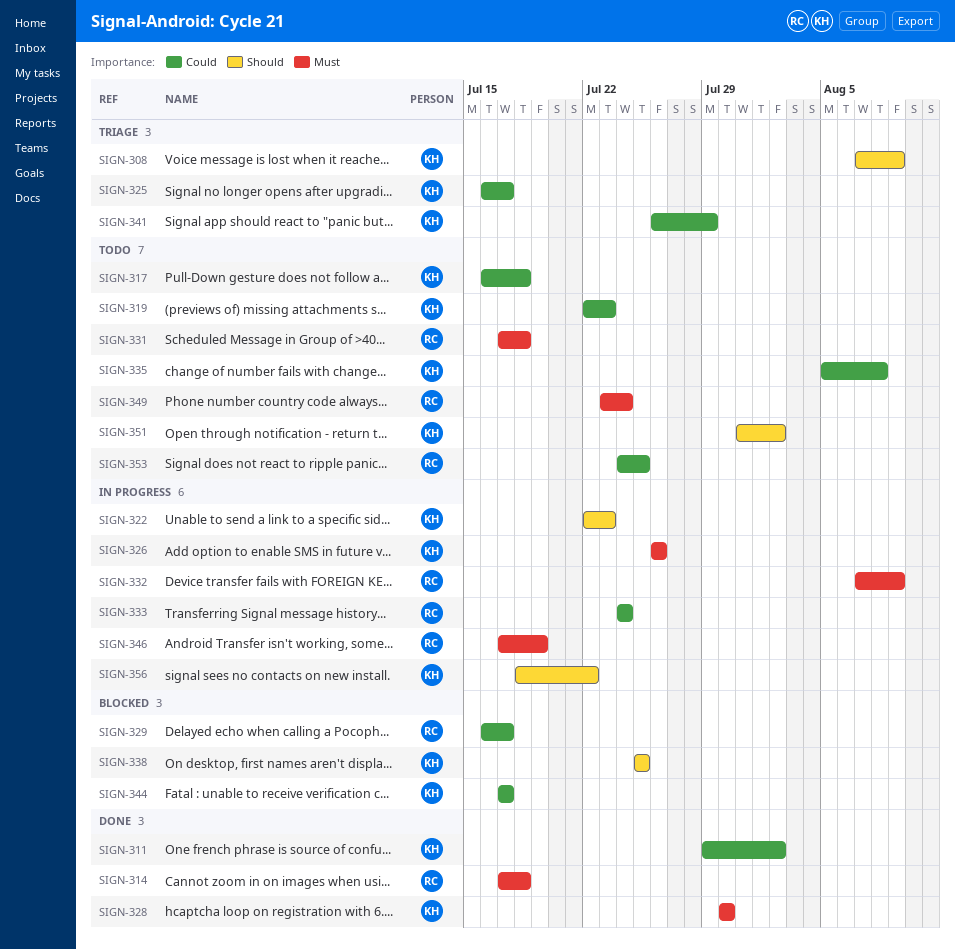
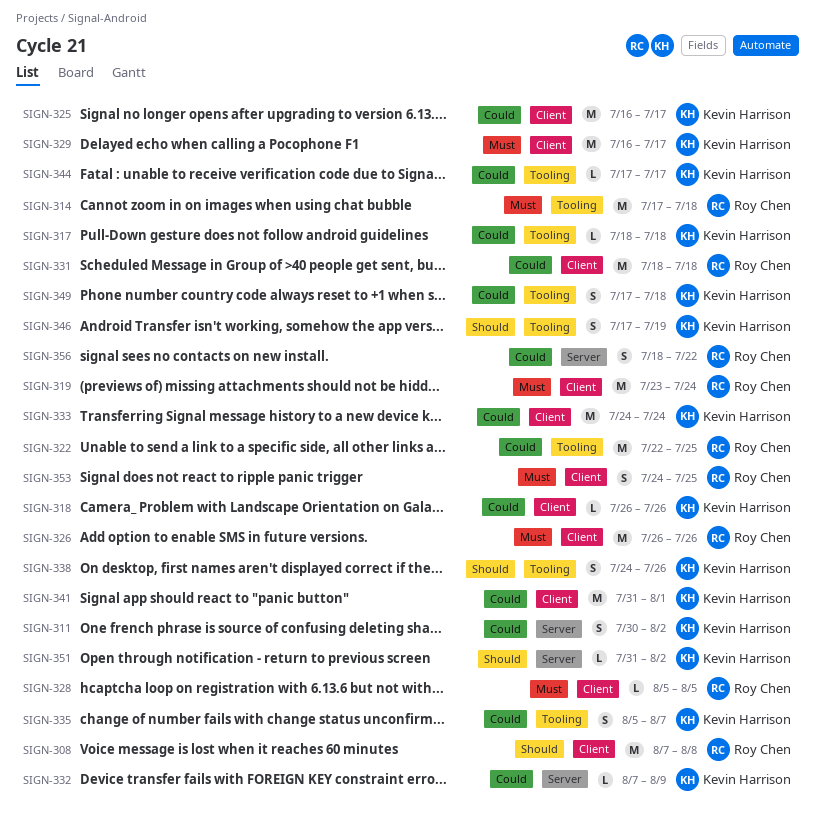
SIGN-308, owner: Kevin Harrison -> Roy Chen
SIGN-308, due: Aug 9 -> Aug 8
SIGN-311, start: Jul 29 -> Jul 30
SIGN-317, start: Jul 16 -> Jul 18
SIGN-318: none -> present
SIGN-319, owner: Kevin Harrison -> Roy Chen
SIGN-319, priority: Could -> Must
SIGN-319, start: Jul 22 -> Jul 23
SIGN-319, due: Jul 23 -> Jul 24
SIGN-322, owner: Kevin Harrison -> Roy Chen
SIGN-322, priority: Should -> Could
SIGN-322, due: Jul 23 -> Jul 25
SIGN-326, owner: Kevin Harrison -> Roy Chen
SIGN-328, owner: Kevin Harrison -> Roy Chen
SIGN-328, start: Jul 30 -> Aug 5
SIGN-328, due: Jul 30 -> Aug 5
SIGN-329, owner: Roy Chen -> Kevin Harrison
SIGN-329, priority: Could -> Must
SIGN-331, priority: Must -> Could
SIGN-331, start: Jul 17 -> Jul 18
SIGN-332, owner: Roy Chen -> Kevin Harrison
SIGN-332, priority: Must -> Could
SIGN-333, owner: Roy Chen -> Kevin Harrison
SIGN-335, due: Aug 8 -> Aug 7
SIGN-338, start: Jul 25 -> Jul 24
SIGN-338, due: Jul 25 -> Jul 26
SIGN-341, start: Jul 26 -> Jul 31
SIGN-341, due: Jul 29 -> Aug 1
SIGN-346, owner: Roy Chen -> Kevin Harrison
SIGN-346, priority: Must -> Should
SIGN-349, owner: Roy Chen -> Kevin Harrison
SIGN-349, priority: Must -> Could
SIGN-349, start: Jul 23 -> Jul 17
SIGN-349, due: Jul 24 -> Jul 18
SIGN-353, priority: Could -> Must
SIGN-356, owner: Kevin Harrison -> Roy Chen
SIGN-356, priority: Should -> Could

